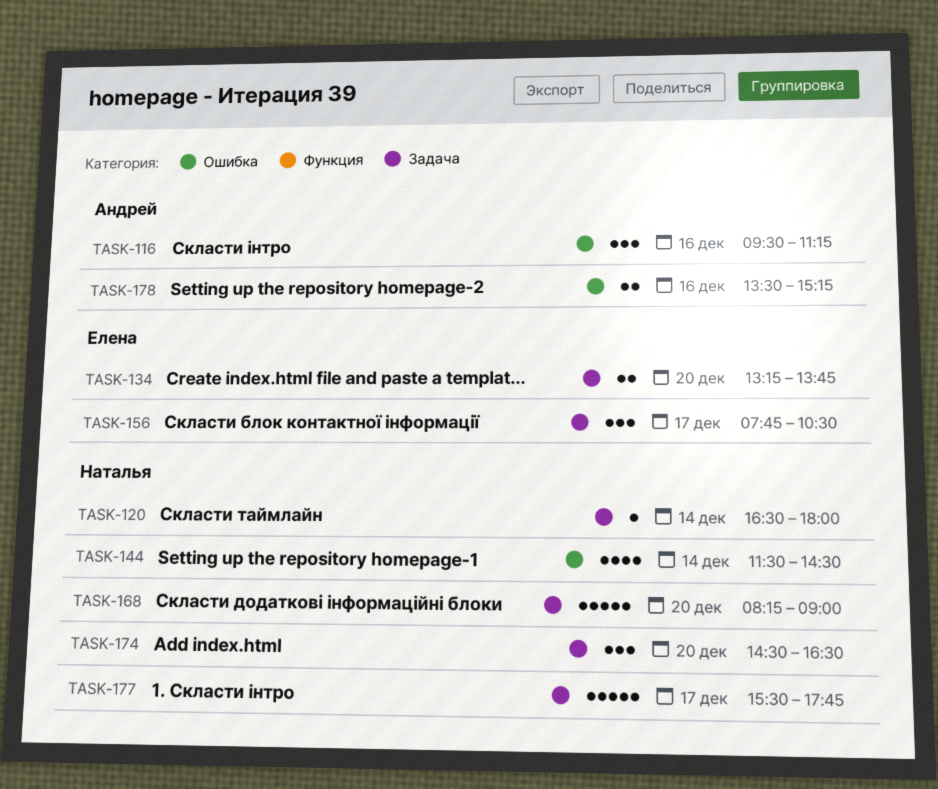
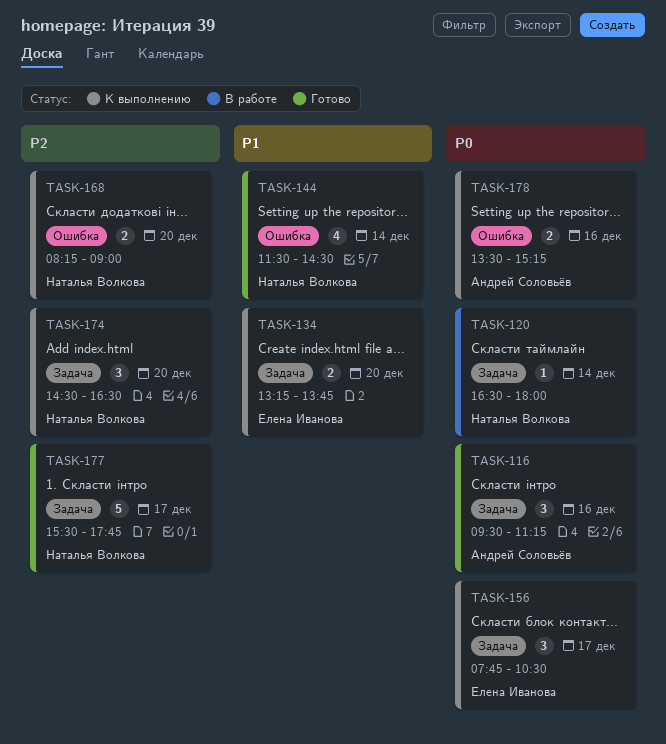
TASK-116, label: Ошибка -> Задача
TASK-168, label: Задача -> Ошибка
TASK-168, estimate: 5 -> 2

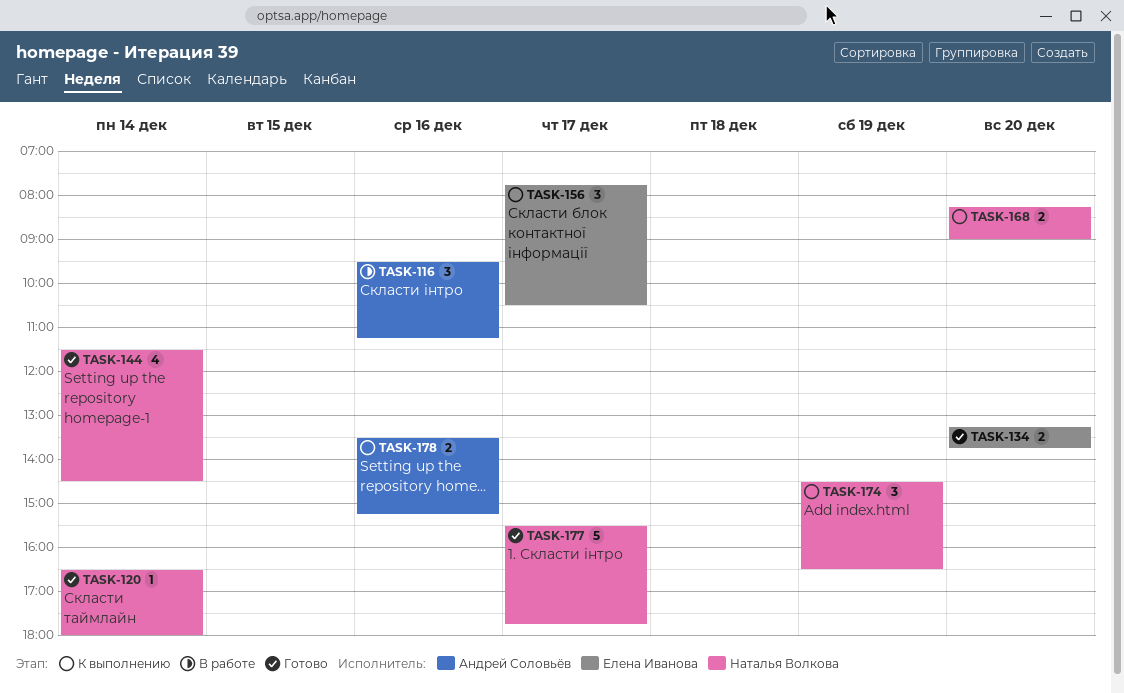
TASK-116, status: Готово -> В работе
TASK-120, status: В работе -> Готово
TASK-134, status: К выполнению -> Готово
TASK-174, day: Dec 20 -> Dec 19

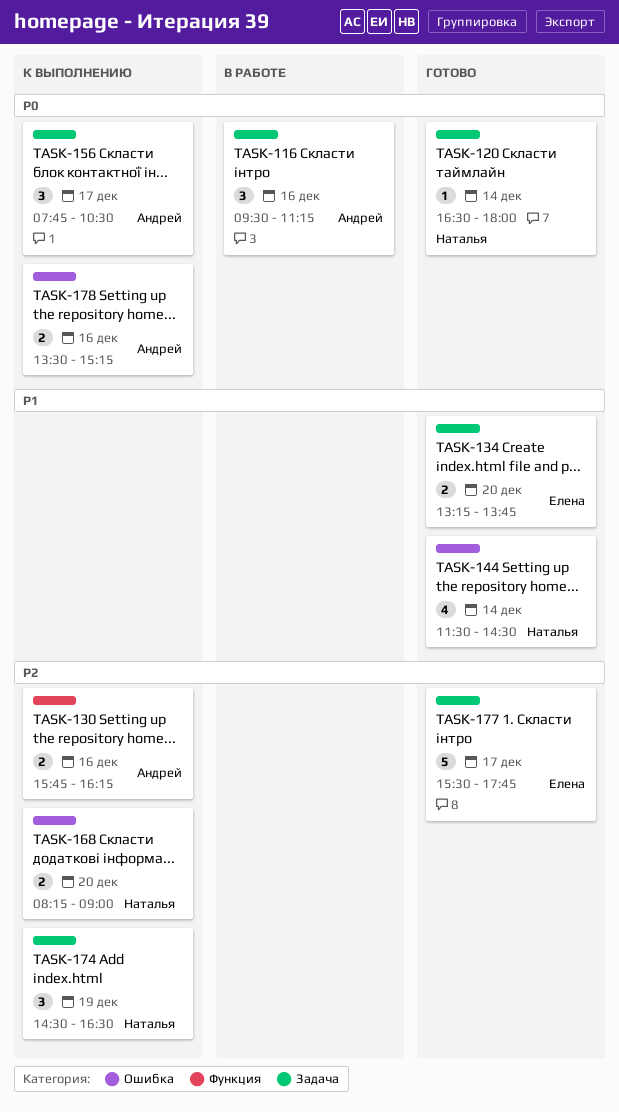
TASK-130: none -> present
TASK-156, owner: Елена Иванова -> Андрей Соловьёв
TASK-177, owner: Наталья Волкова -> Елена Иванова

